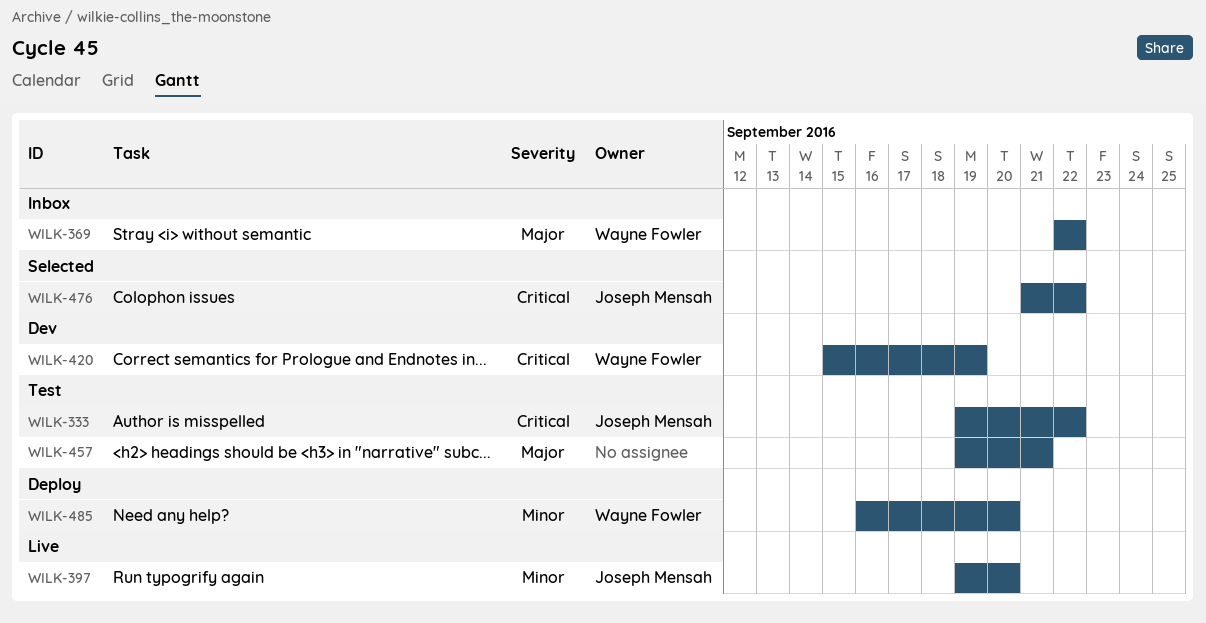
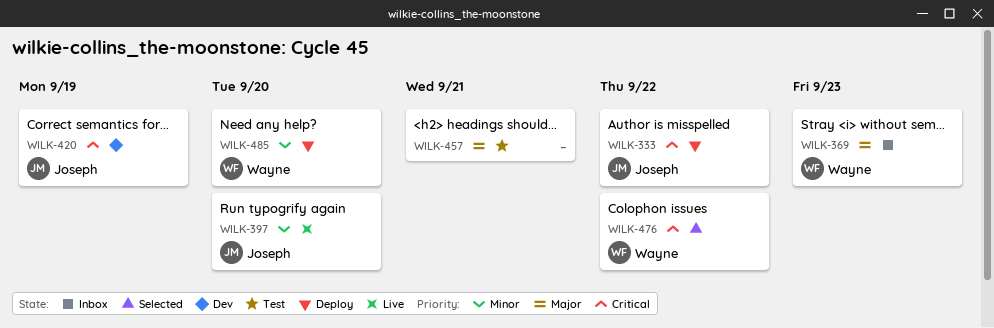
WILK-333, status: Test -> Deploy
WILK-369, due: Sep 22 -> Sep 23
WILK-420, owner: Wayne Fowler -> Joseph Mensah
WILK-476, owner: Joseph Mensah -> Wayne Fowler

